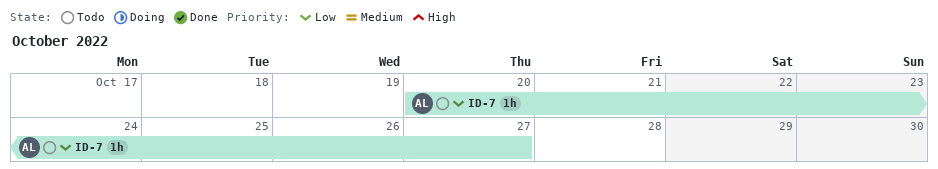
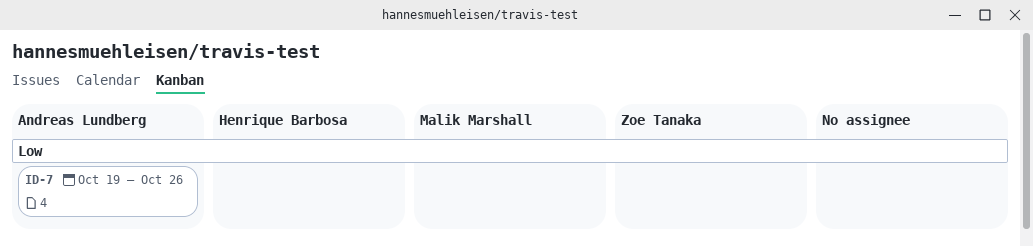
ID-7, start: Oct 20 -> Oct 19
ID-7, due: Oct 27 -> Oct 26

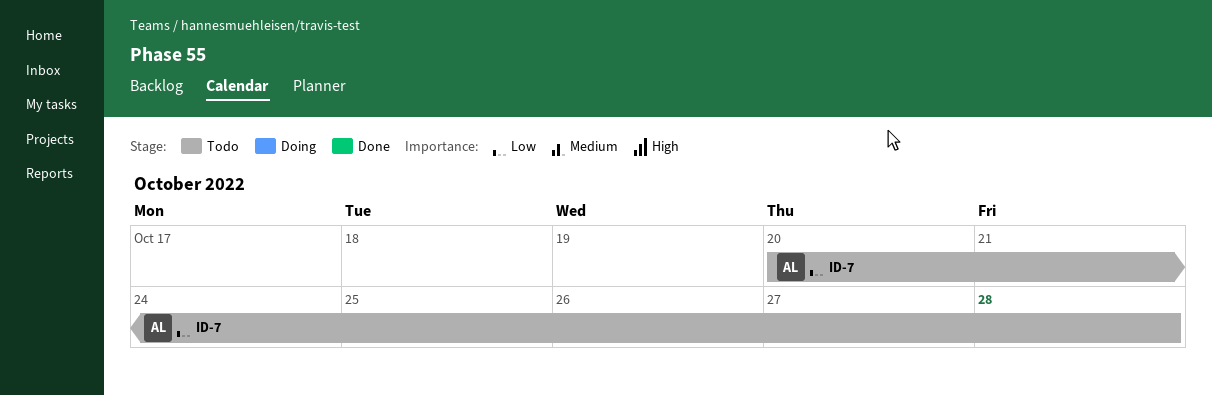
ID-7, start: Oct 19 -> Oct 20
ID-7, due: Oct 26 -> Oct 28

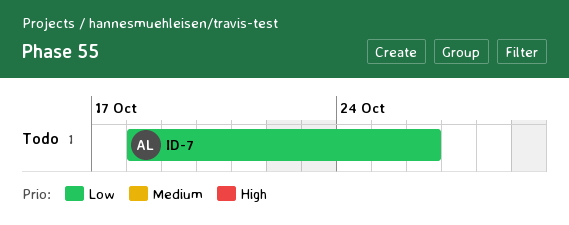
ID-7, start: Oct 20 -> Oct 18
ID-7, due: Oct 28 -> Oct 26

